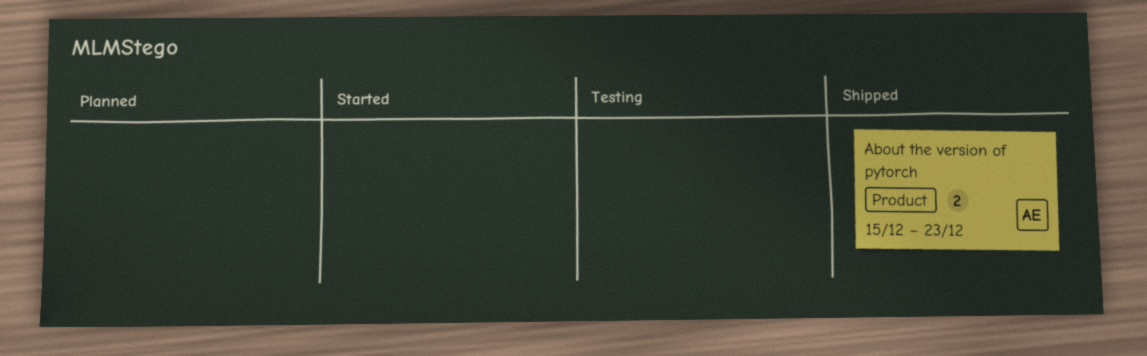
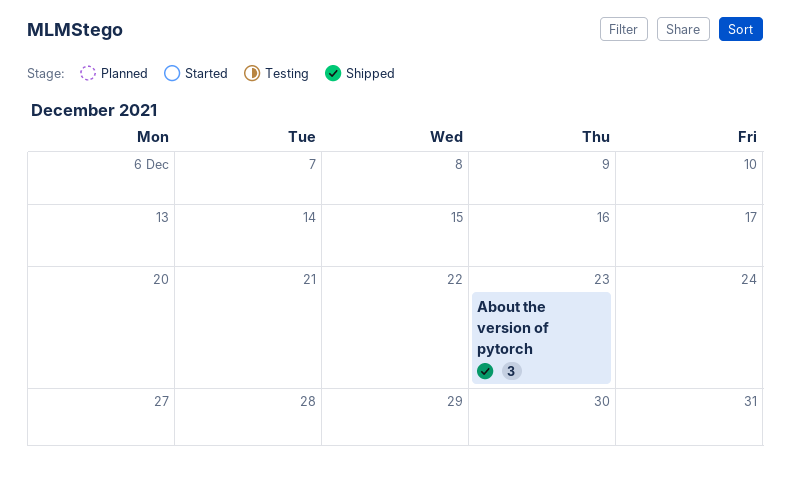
About the version of pytorch, estimate: 2 -> 3

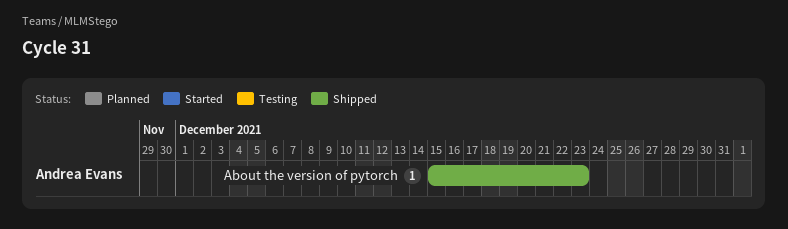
About the version of pytorch, estimate: 3 -> 1

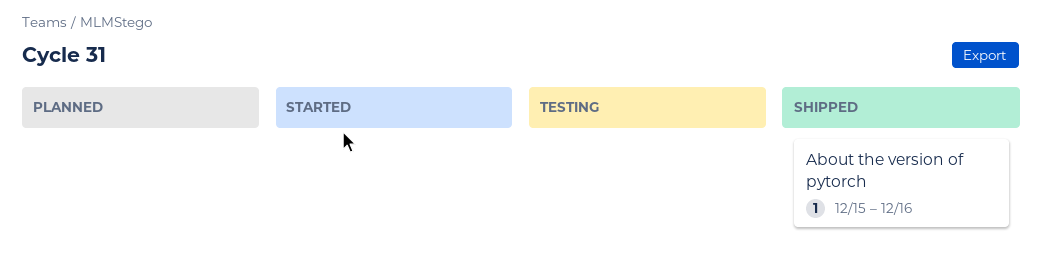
About the version of pytorch, due: Dec 23 -> Dec 16

